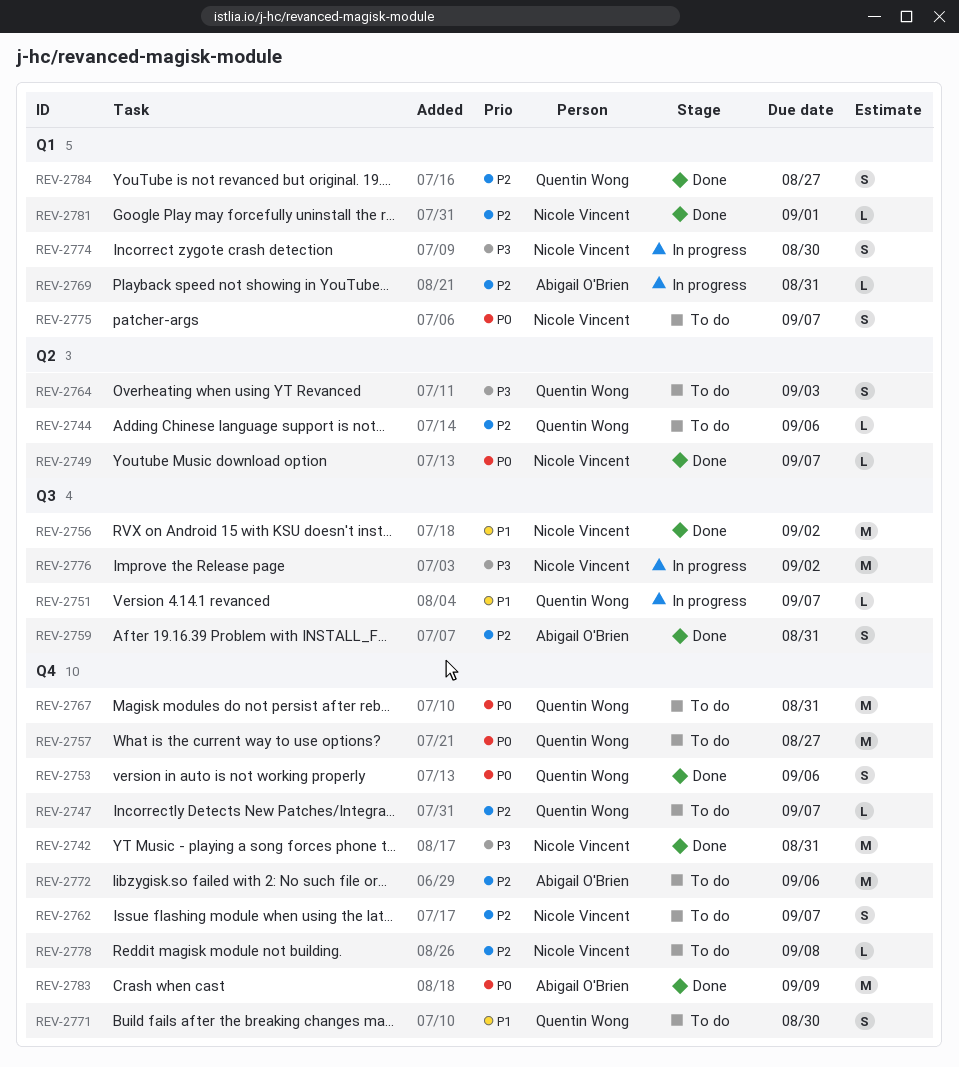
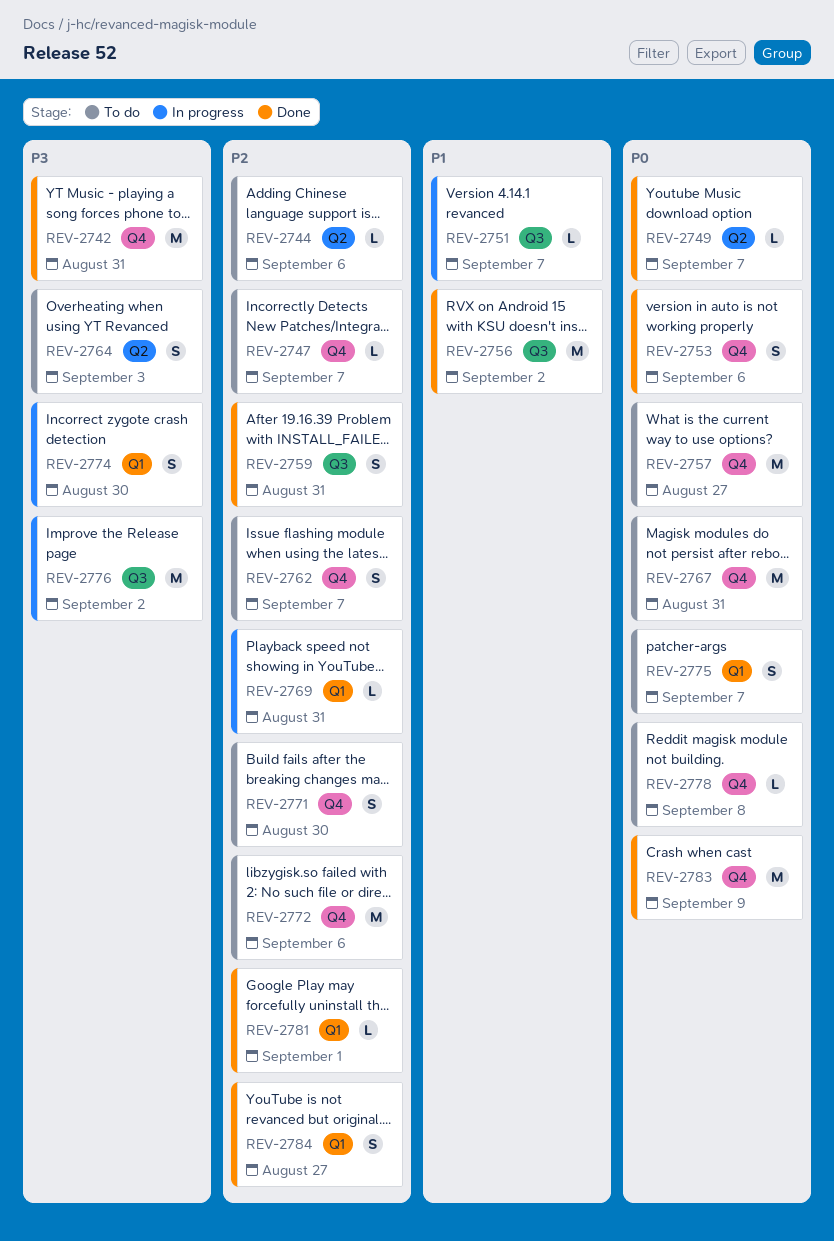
REV-2771, priority: P1 -> P2
REV-2778, priority: P2 -> P0

